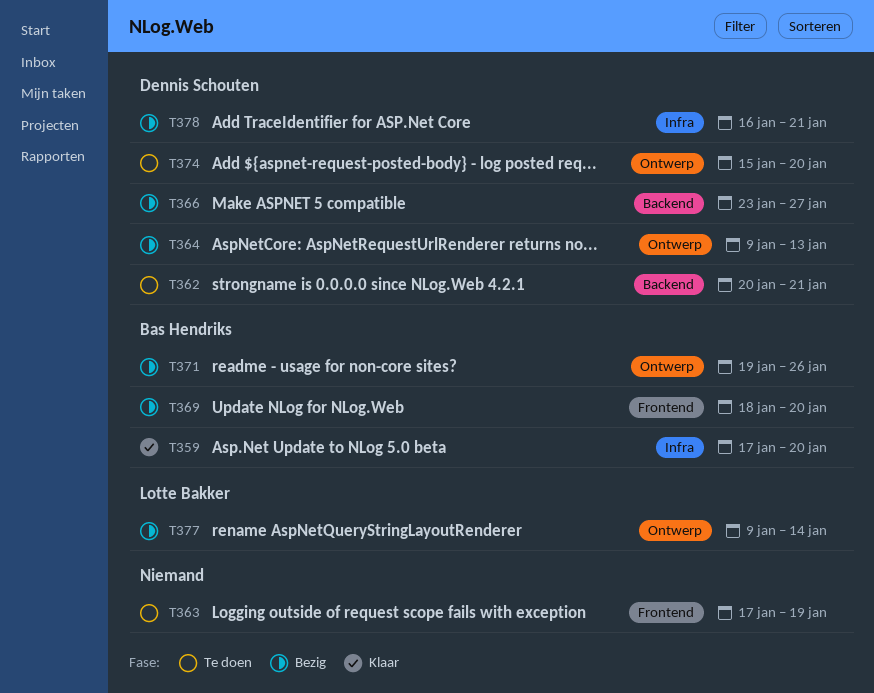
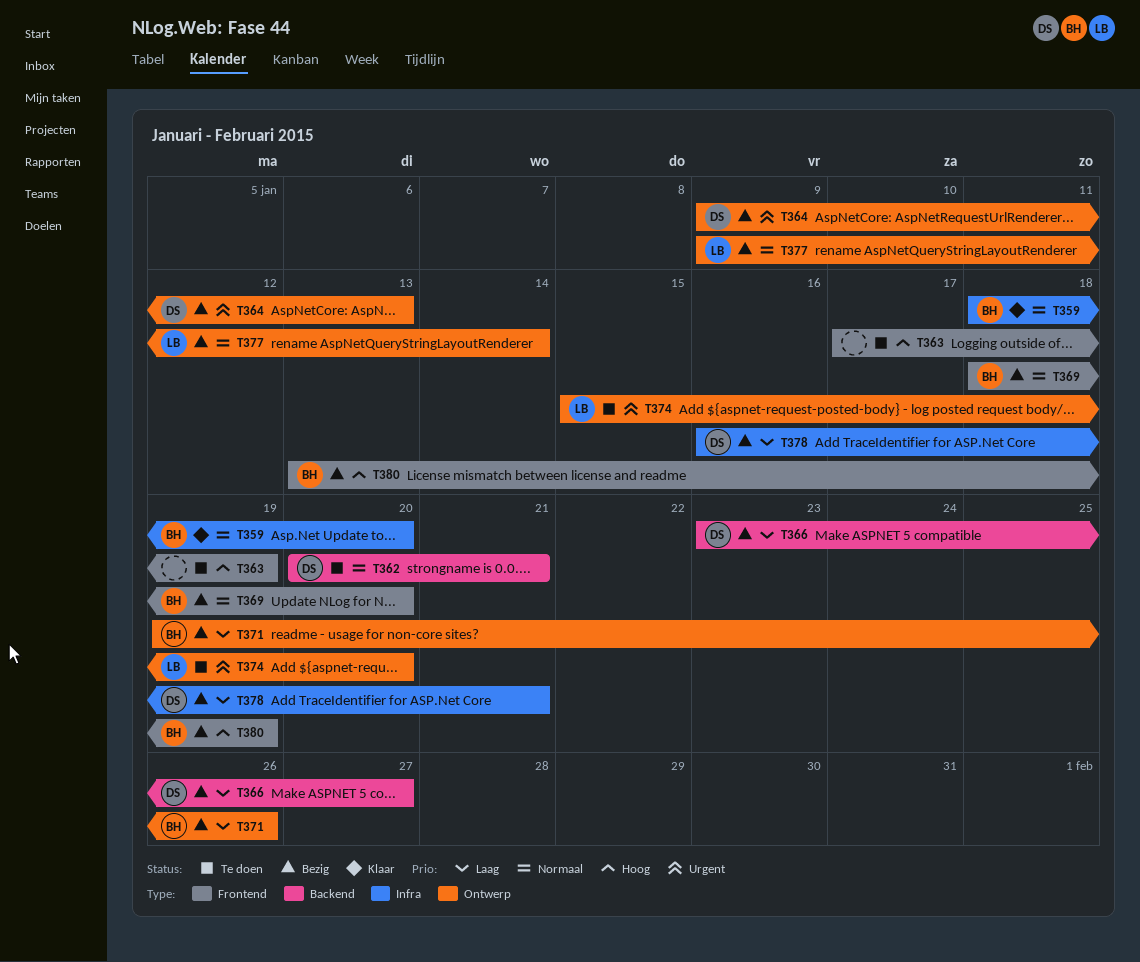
T359, start: Jan 17 -> Jan 18
T374, owner: Dennis Schouten -> Lotte Bakker
T380: none -> present

